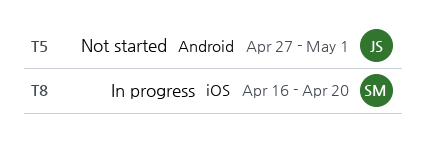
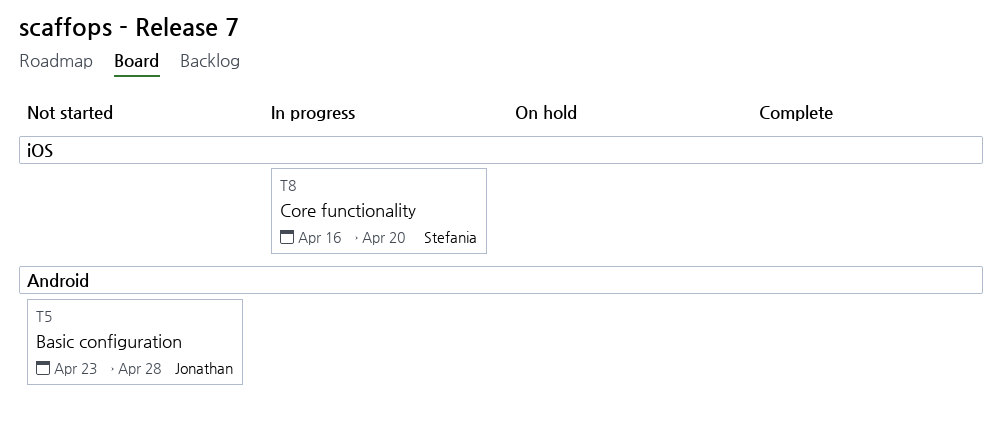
T5, start: Apr 27 -> Apr 23
T5, due: May 1 -> Apr 28

